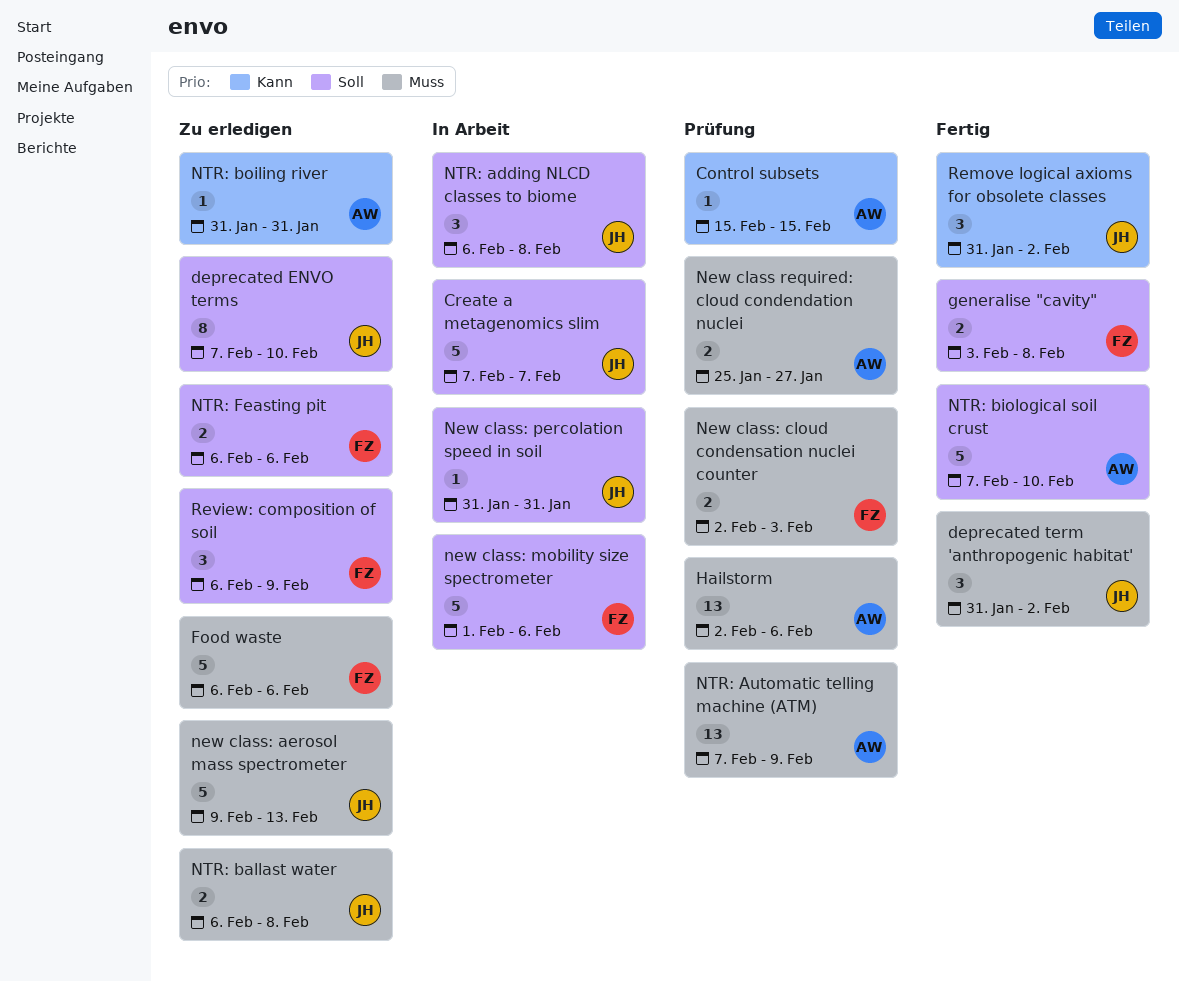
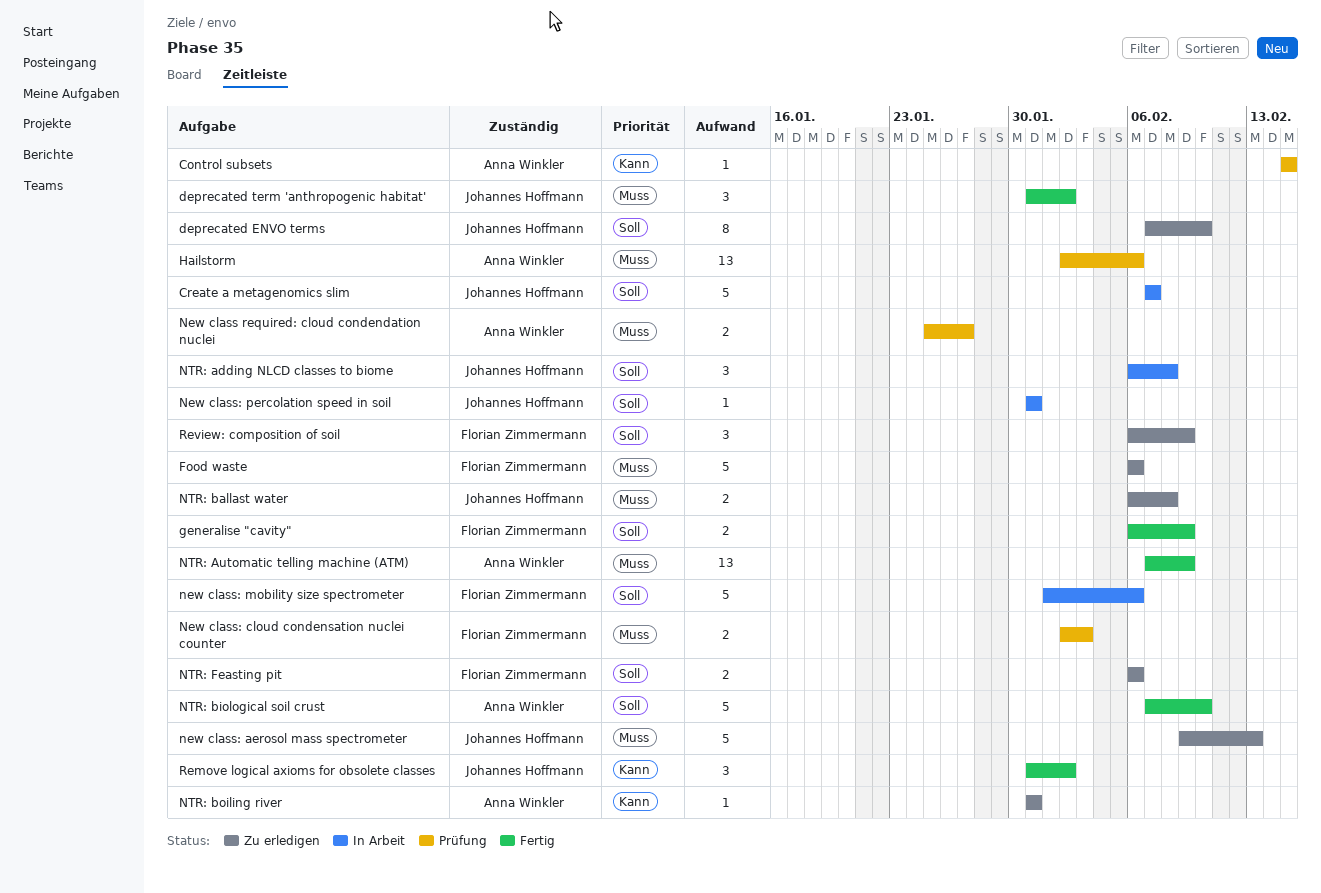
generalise "cavity", start: Feb 3 -> Feb 6
generalise "cavity", due: Feb 8 -> Feb 9
NTR: Automatic telling machine (ATM), status: Prüfung -> Fertig

